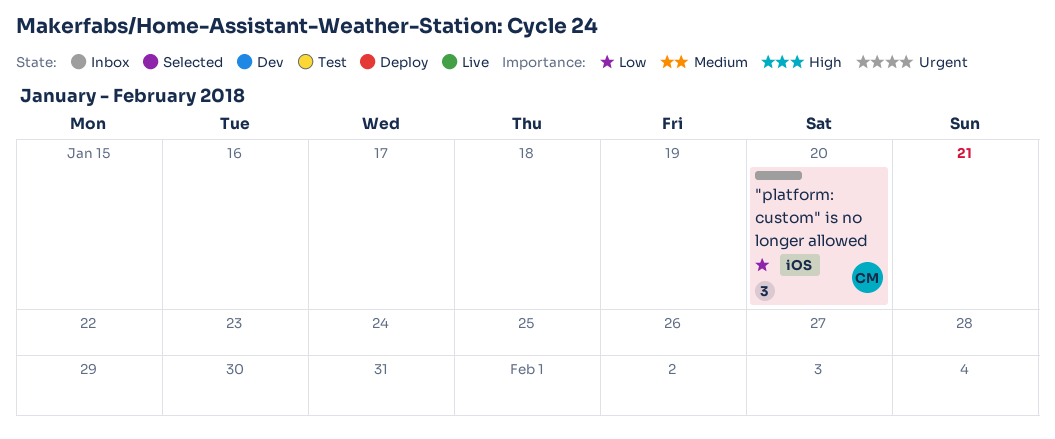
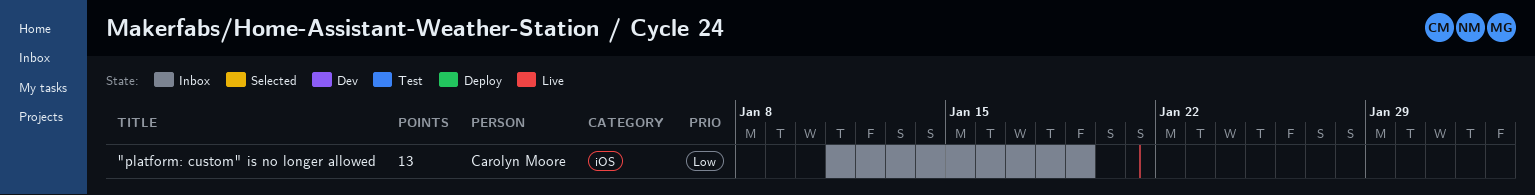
"platform: custom" is no longer allowed, estimate: 3 -> 13
"platform: custom" is no longer allowed, due: Jan 20 -> Jan 19

